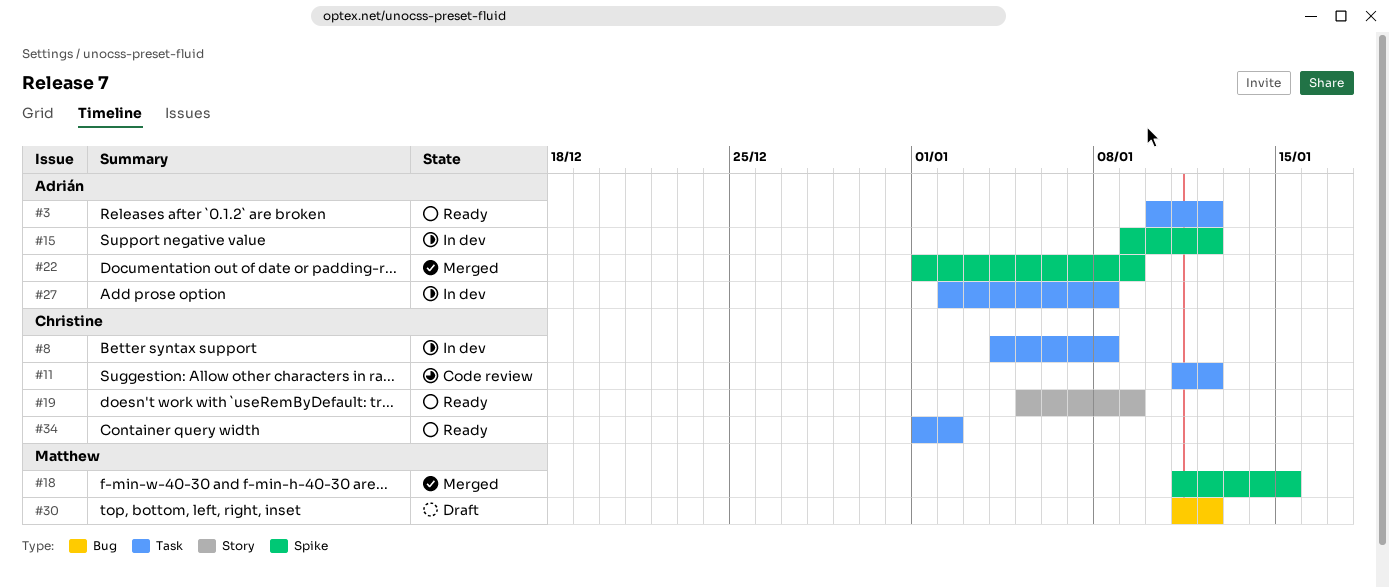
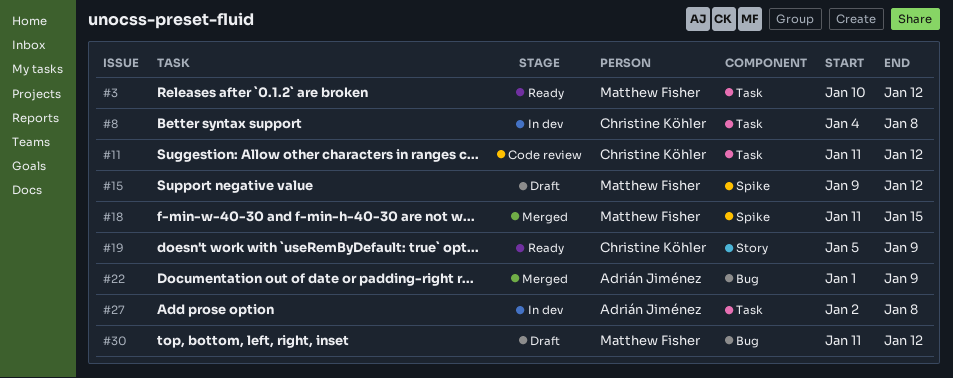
#3, owner: Adrián Jiménez -> Matthew Fisher
#15, status: In dev -> Draft
#15, owner: Adrián Jiménez -> Matthew Fisher
#22, label: Spike -> Bug
#34: present -> none

